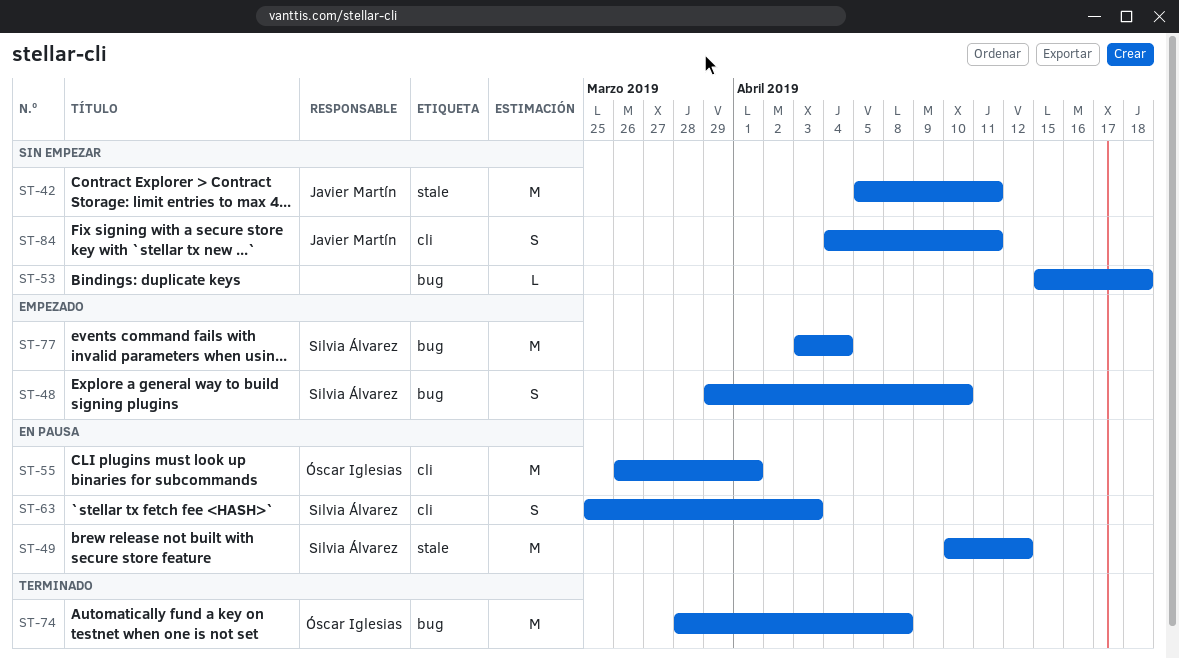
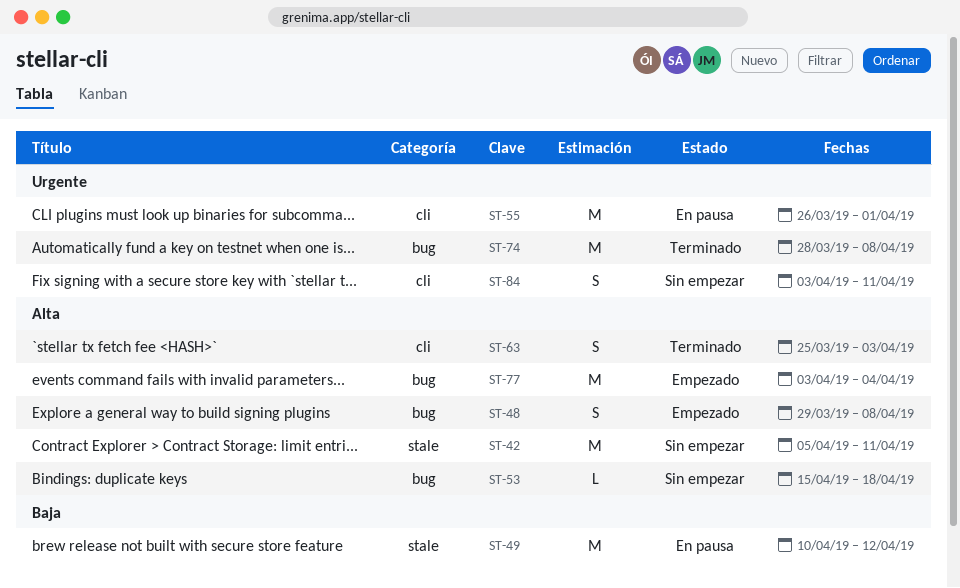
ST-48, due: Apr 10 -> Apr 8
ST-63, status: En pausa -> Terminado
ST-84, start: Apr 4 -> Apr 3

